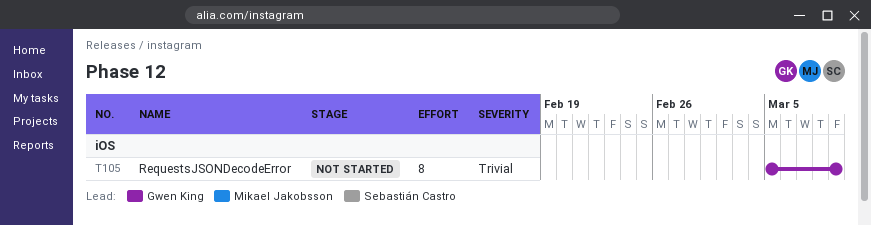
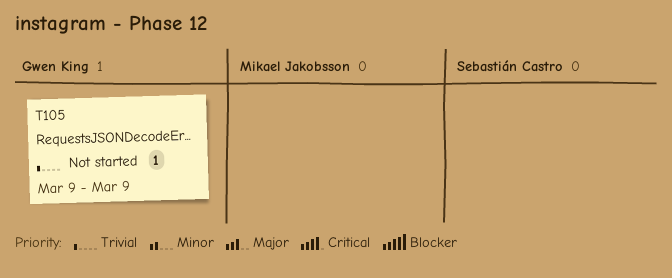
T105, estimate: 8 -> 1
T105, start: Mar 5 -> Mar 9

